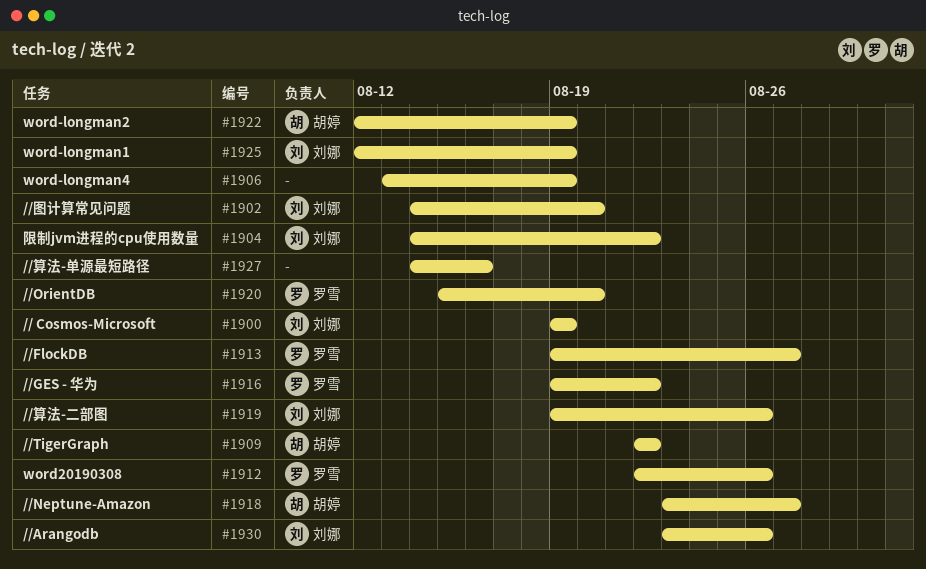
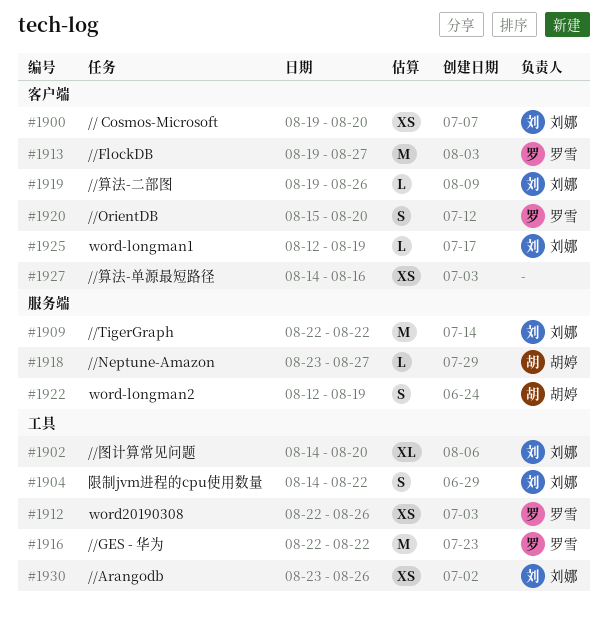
#1900, due: Aug 19 -> Aug 20
#1906: present -> none
#1909, owner: 胡婷 -> 刘娜
#1916, start: Aug 19 -> Aug 22

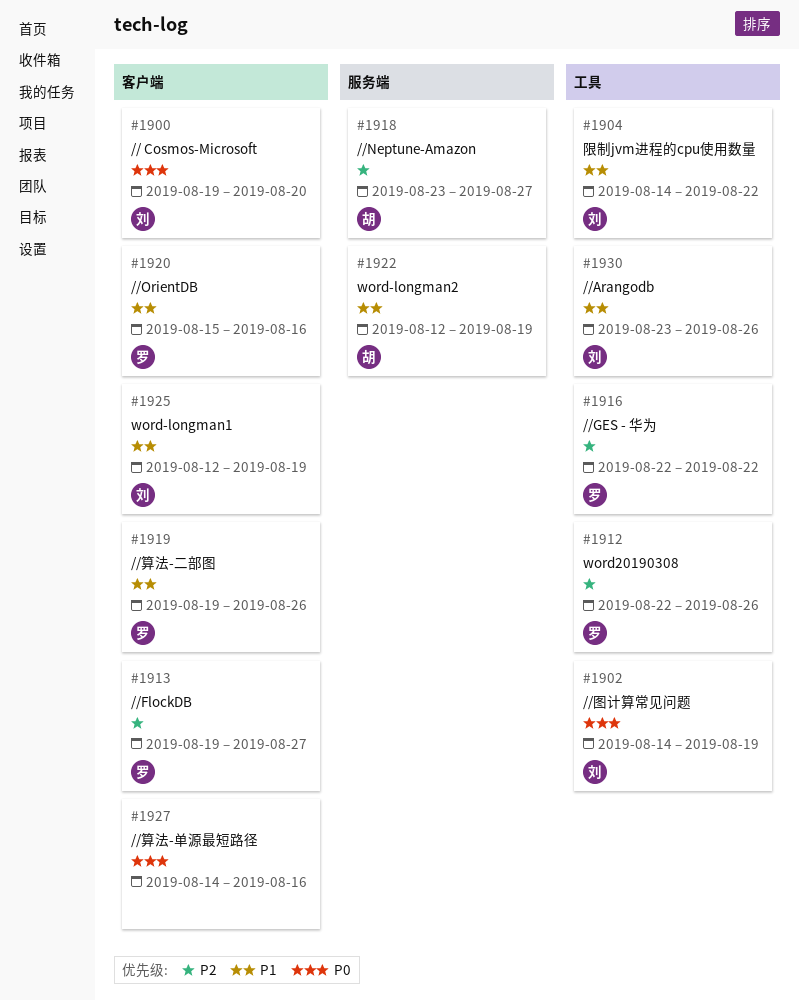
#1902, due: Aug 20 -> Aug 19
#1909: present -> none
#1919, owner: 刘娜 -> 罗雪
#1920, due: Aug 20 -> Aug 16

